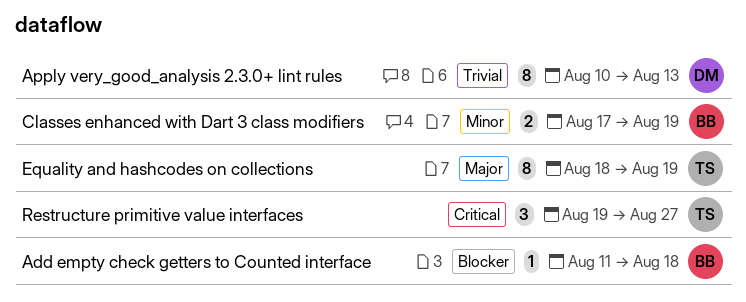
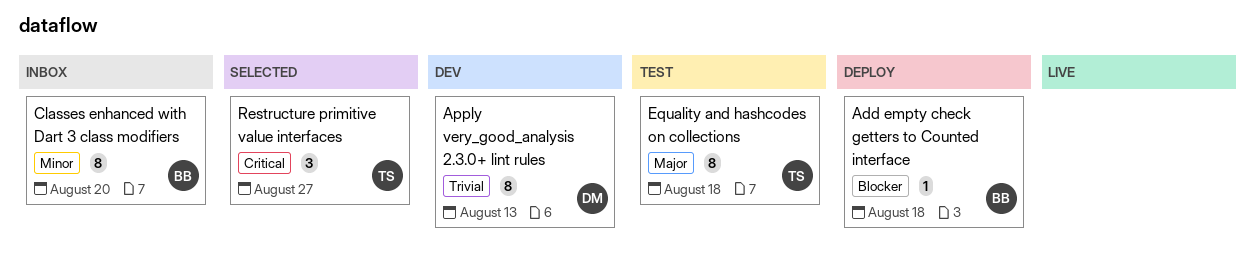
Classes enhanced with Dart 3 class modifiers, estimate: 2 -> 8
Classes enhanced with Dart 3 class modifiers, due: Aug 19 -> Aug 20
Equality and hashcodes on collections, due: Aug 19 -> Aug 18

